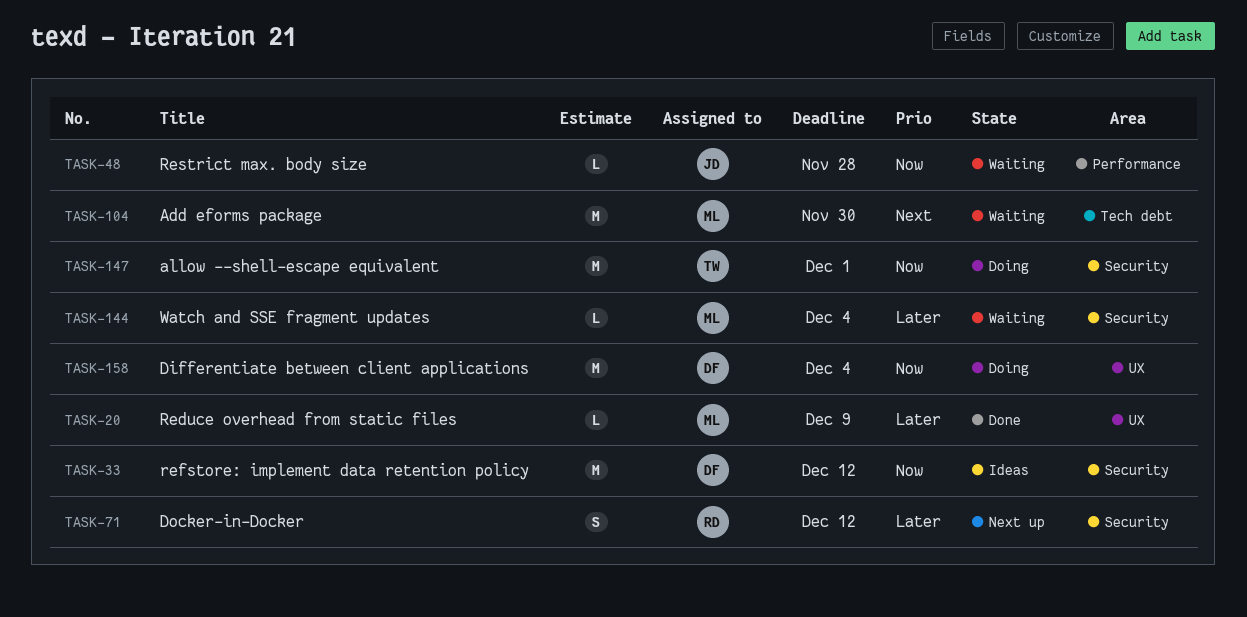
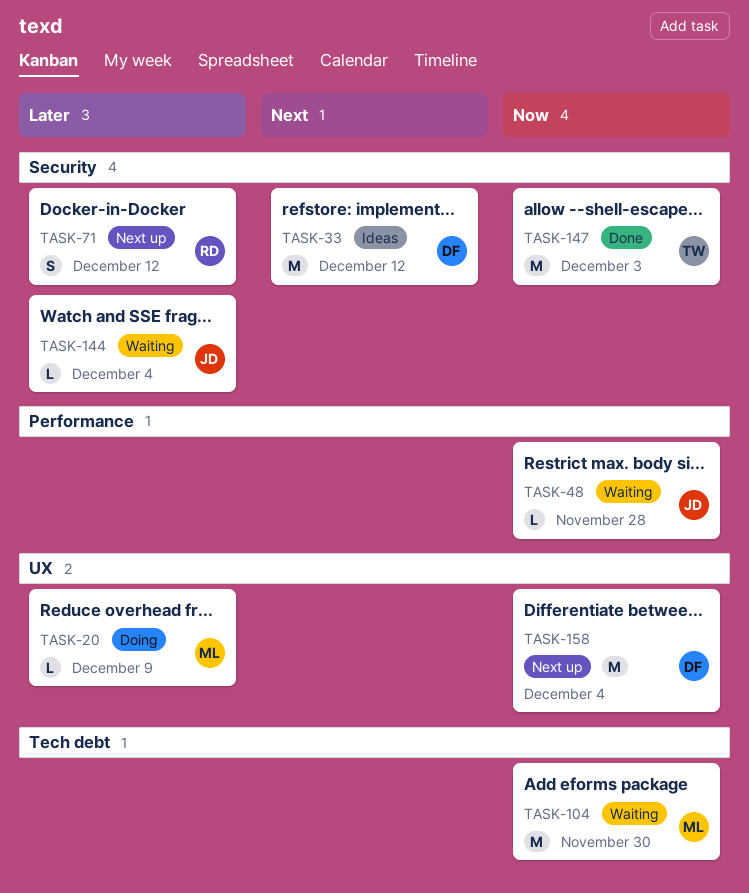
TASK-20, status: Done -> Doing
TASK-33, priority: Now -> Next
TASK-104, priority: Next -> Now
TASK-144, owner: ML -> JD
TASK-147, status: Doing -> Done
TASK-147, due: Dec 1 -> Dec 3
TASK-158, status: Doing -> Next up

